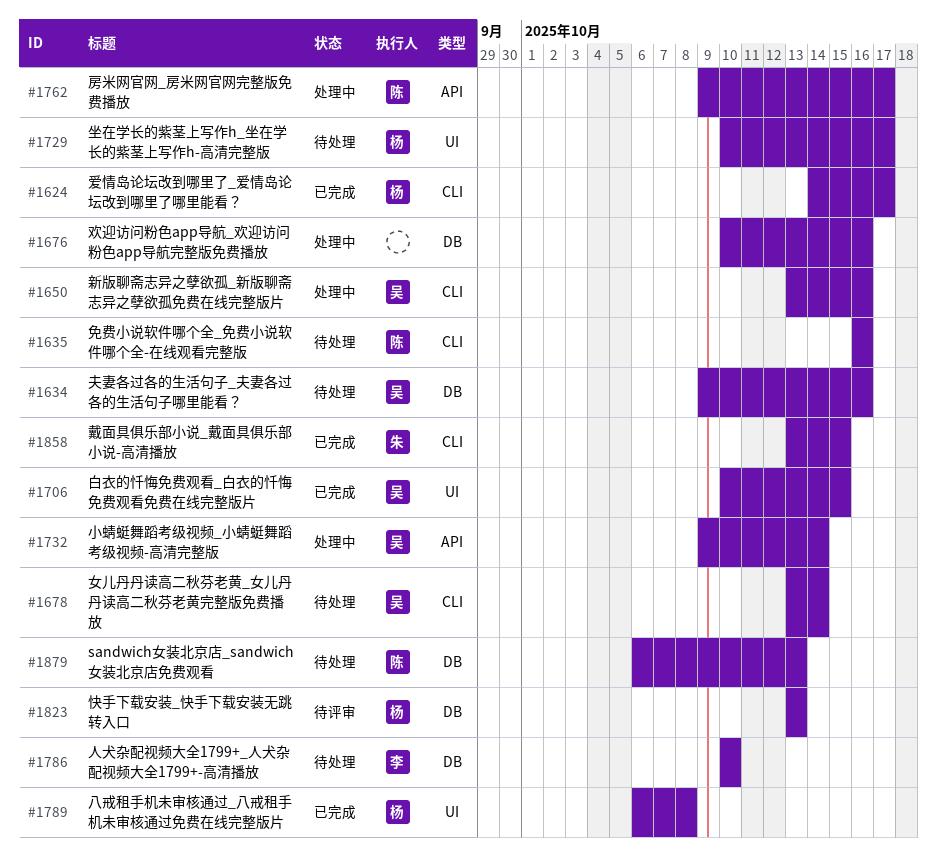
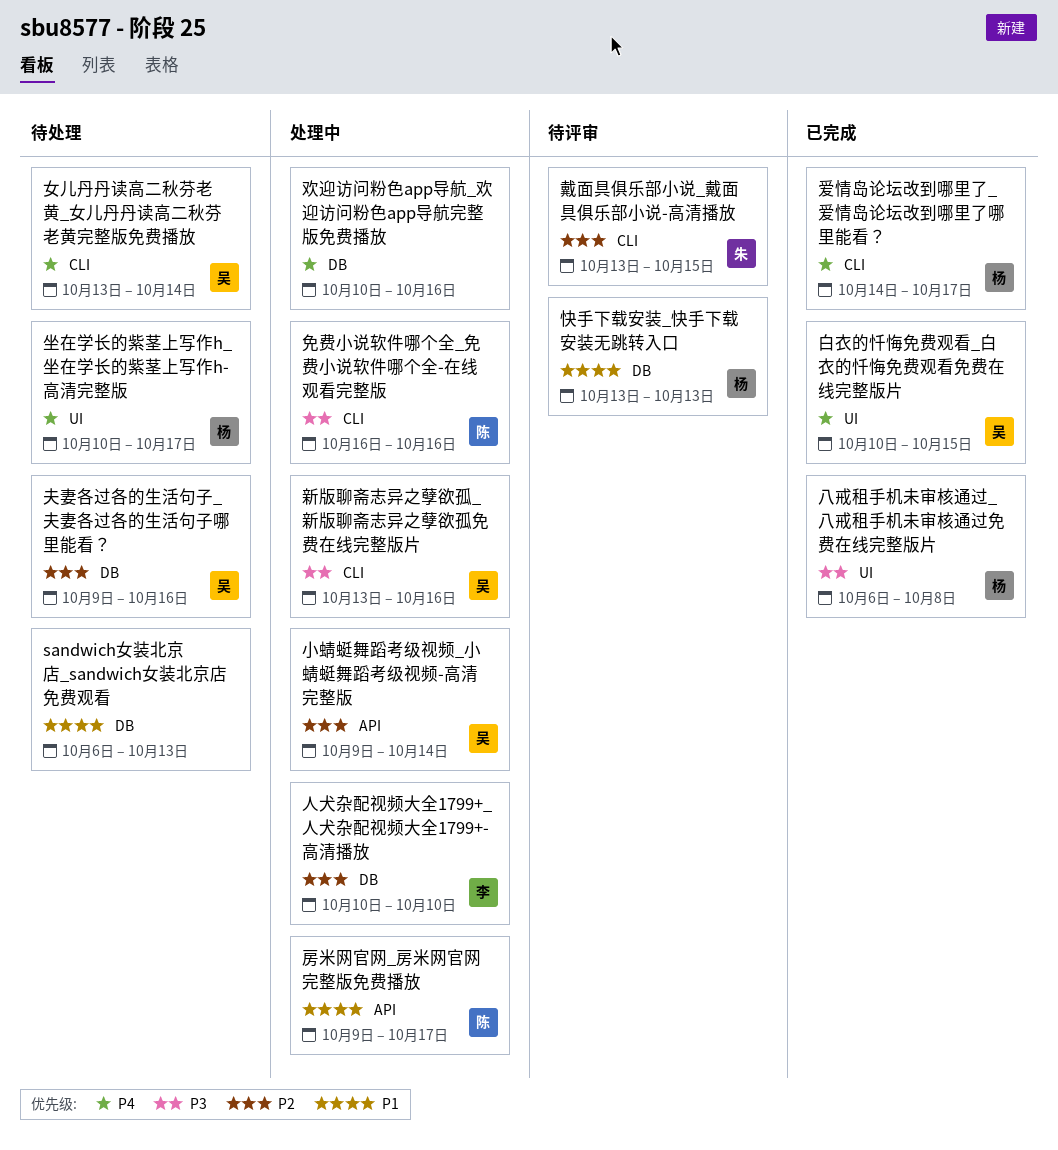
sandwich女装北京店_sandwich女装北京店免费观看, owner: 陈 -> none
人犬杂配视频大全1799+_人犬杂配视频大全1799+-高清播放, status: 待处理 -> 处理中
免费小说软件哪个全_免费小说软件哪个全-在线观看完整版, status: 待处理 -> 处理中
戴面具俱乐部小说_戴面具俱乐部小说-高清播放, status: 已完成 -> 待评审

